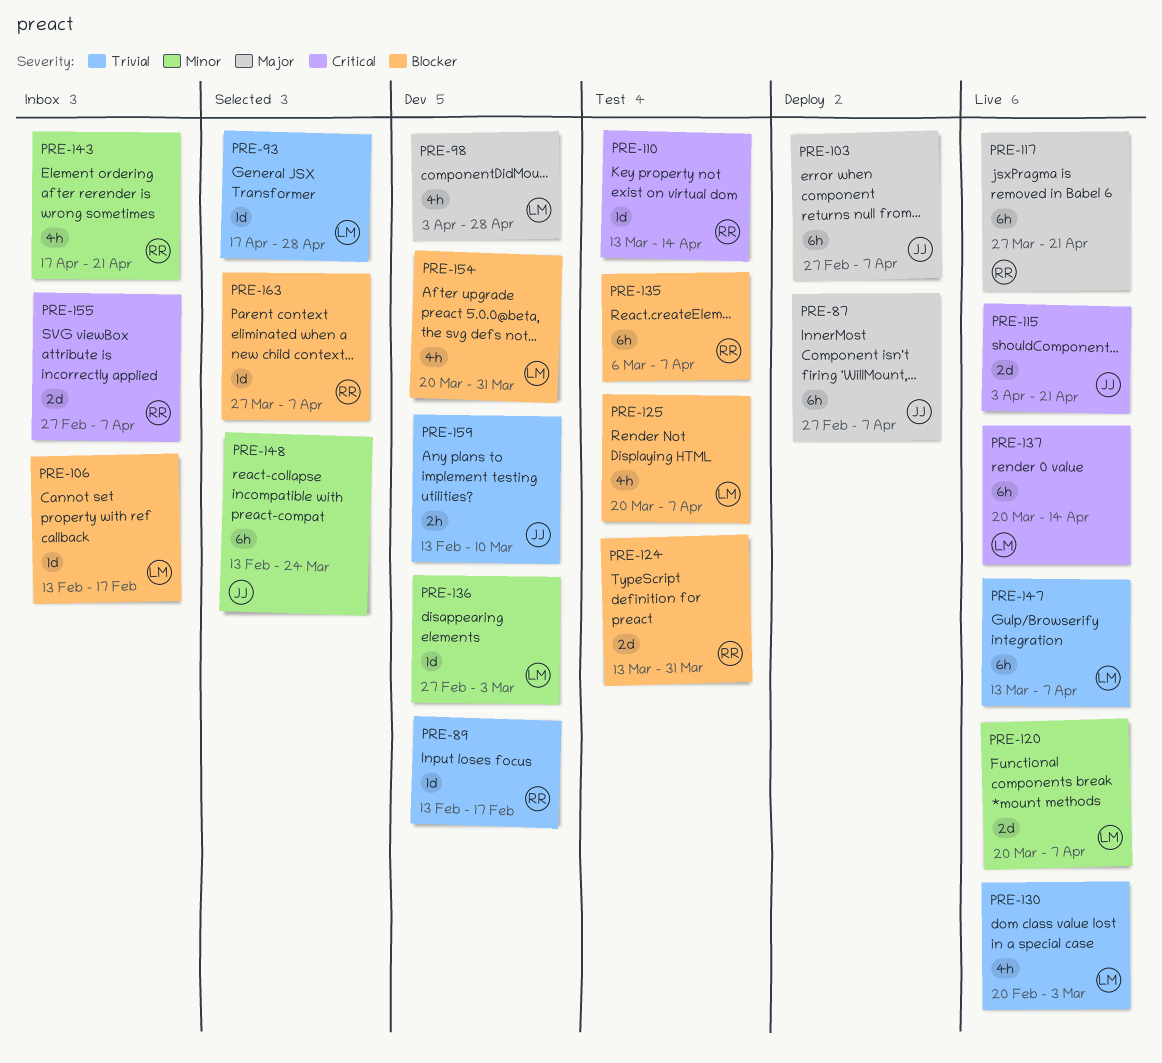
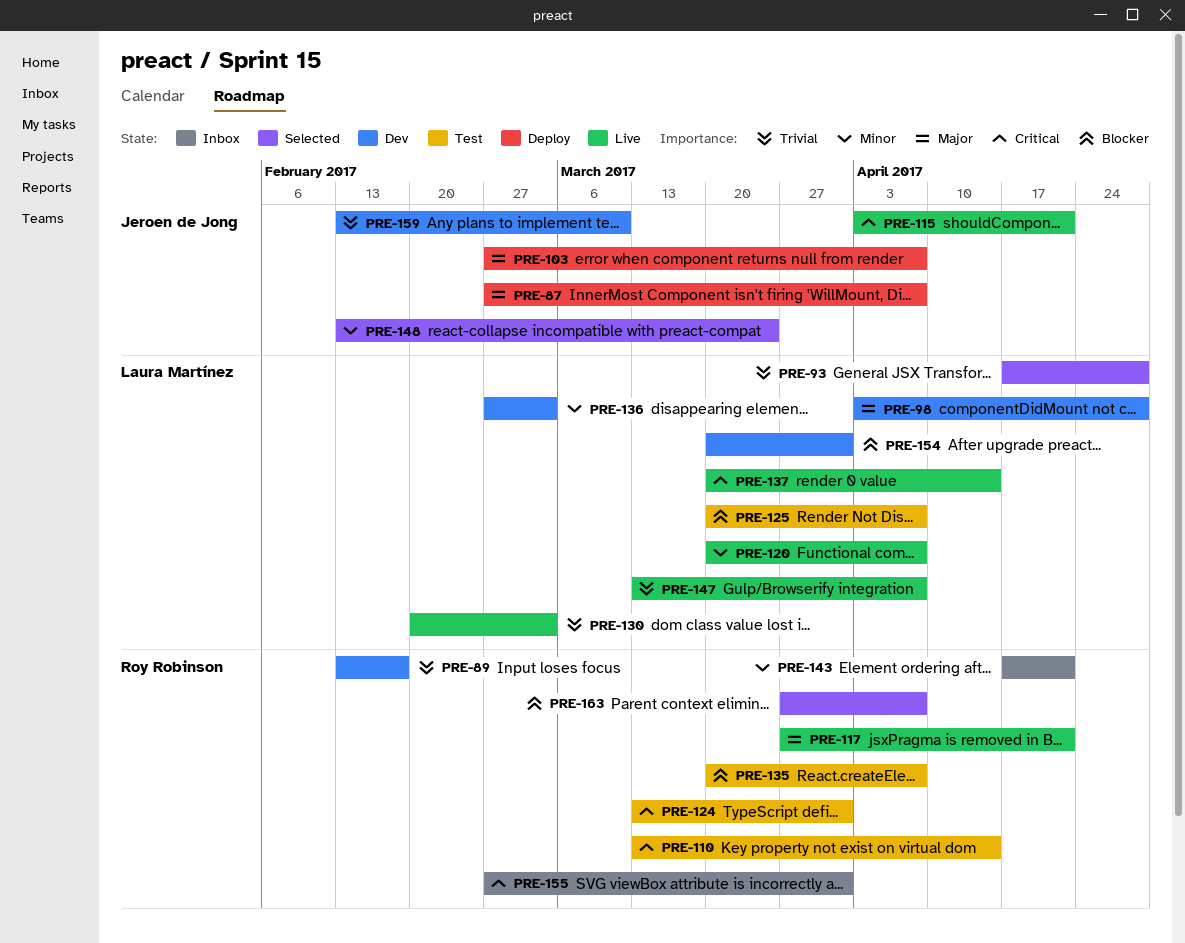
PRE-106: present -> none
PRE-124, priority: Blocker -> Critical
PRE-135, start: Mar 6 -> Mar 20
PRE-155, due: Apr 7 -> Mar 31

